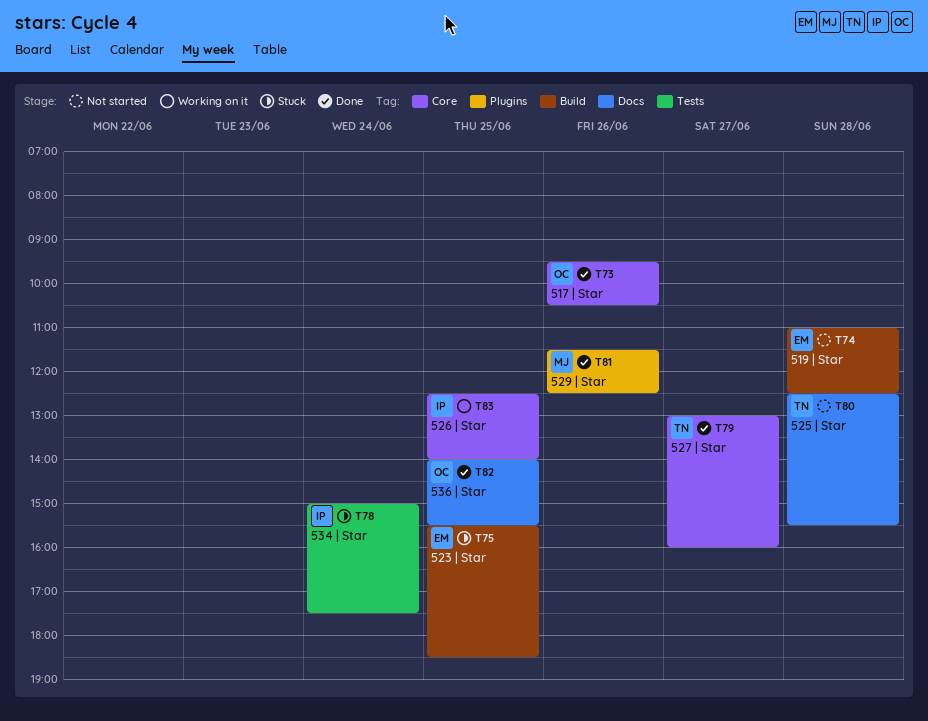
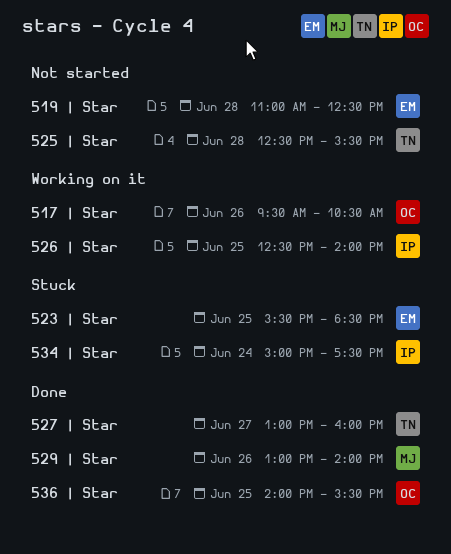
517 | Star, status: Done -> Working on it
529 | Star, begins: 11:30 -> 13:00
529 | Star, ends: 12:30 -> 14:00

